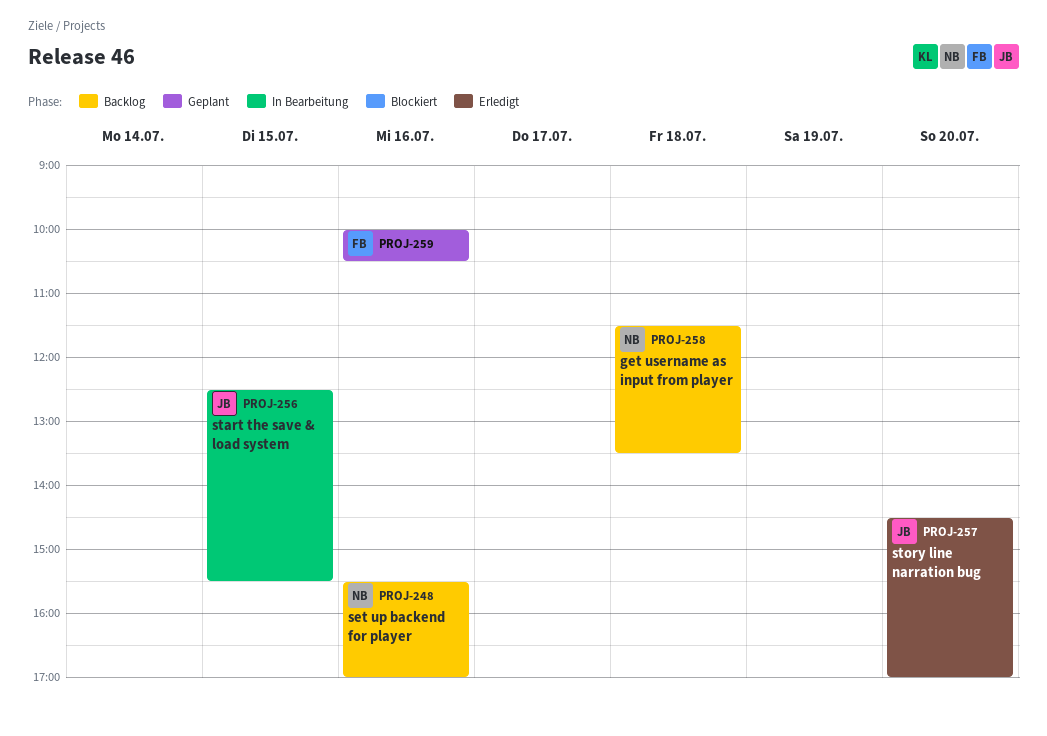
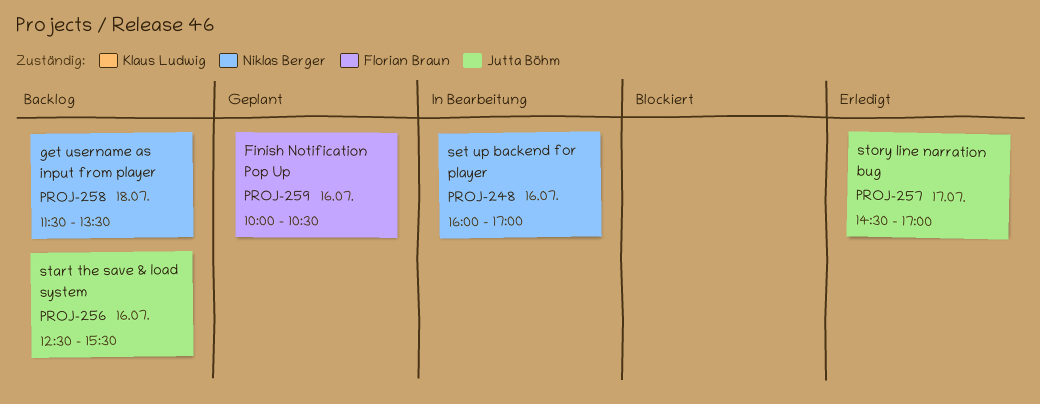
PROJ-248, status: Backlog -> In Bearbeitung
PROJ-248, begins: 15:30 -> 16:00
PROJ-256, status: In Bearbeitung -> Backlog
PROJ-256, day: Jul 15 -> Jul 16
PROJ-257, day: Jul 20 -> Jul 17

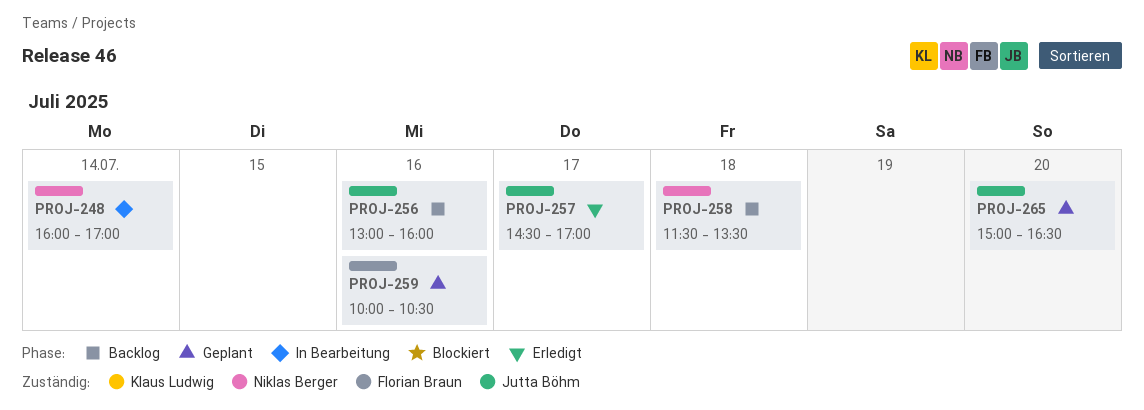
PROJ-248, day: Jul 16 -> Jul 14
PROJ-256, begins: 12:30 -> 13:00
PROJ-256, ends: 15:30 -> 16:00
PROJ-265: none -> present

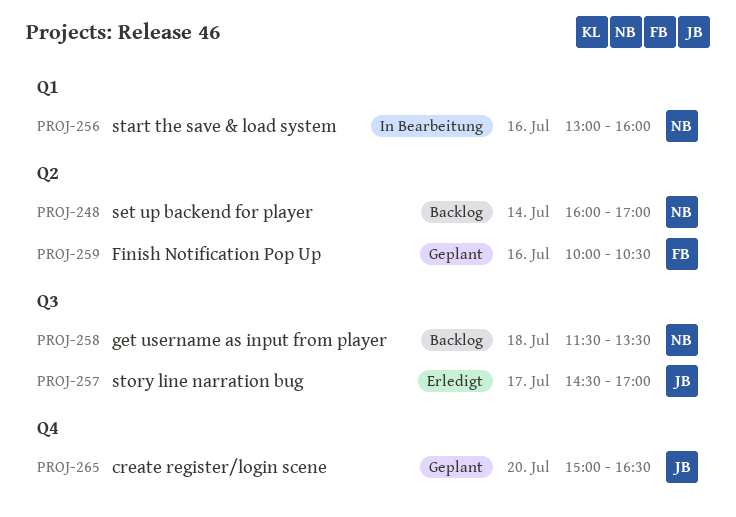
PROJ-248, status: In Bearbeitung -> Backlog
PROJ-256, status: Backlog -> In Bearbeitung
PROJ-256, owner: Jutta Böhm -> Niklas Berger

